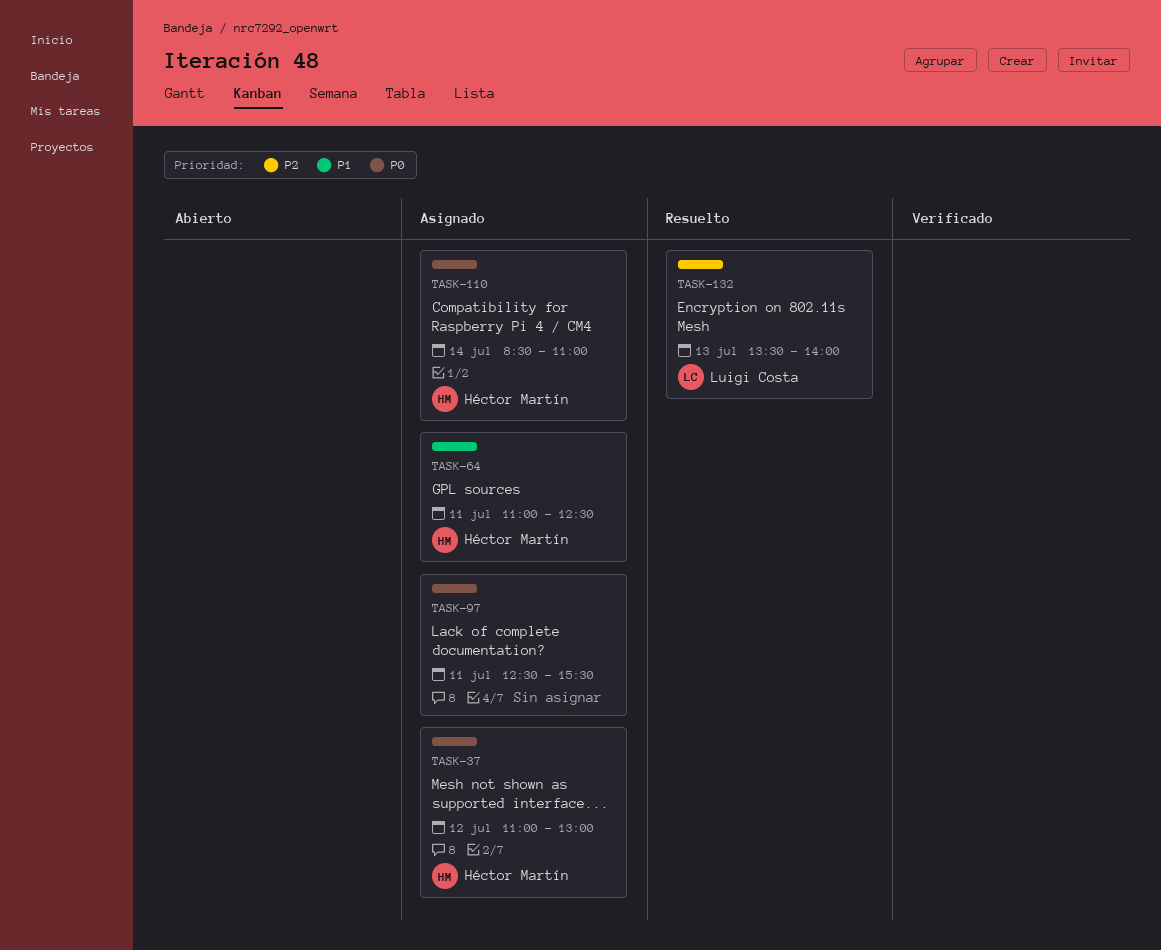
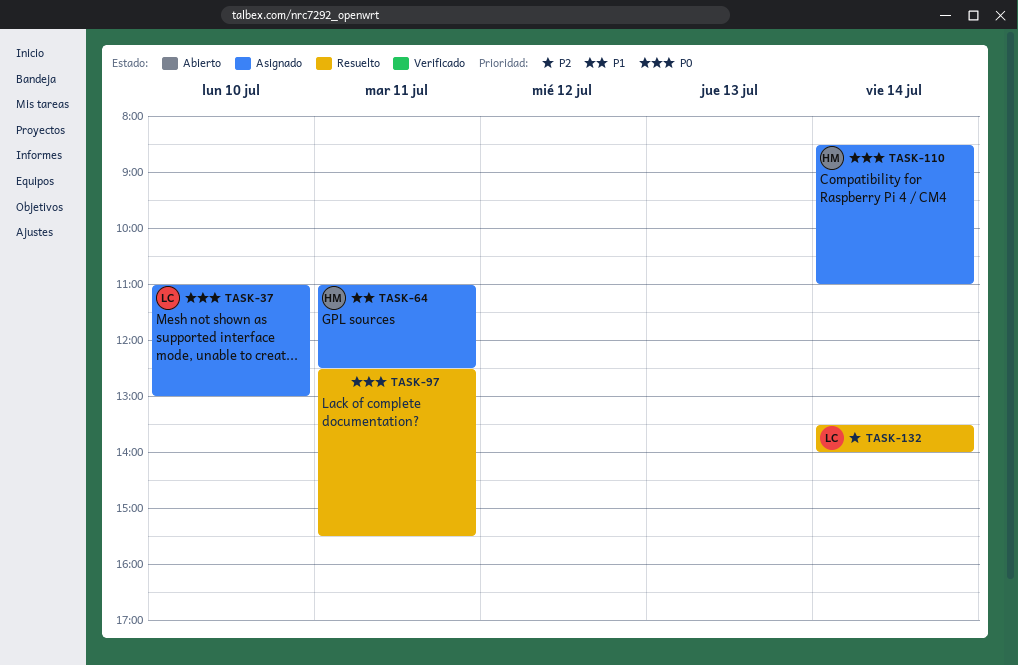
TASK-37, owner: Héctor Martín -> Luigi Costa
TASK-37, day: Jul 12 -> Jul 10
TASK-97, status: Asignado -> Resuelto
TASK-132, day: Jul 13 -> Jul 14

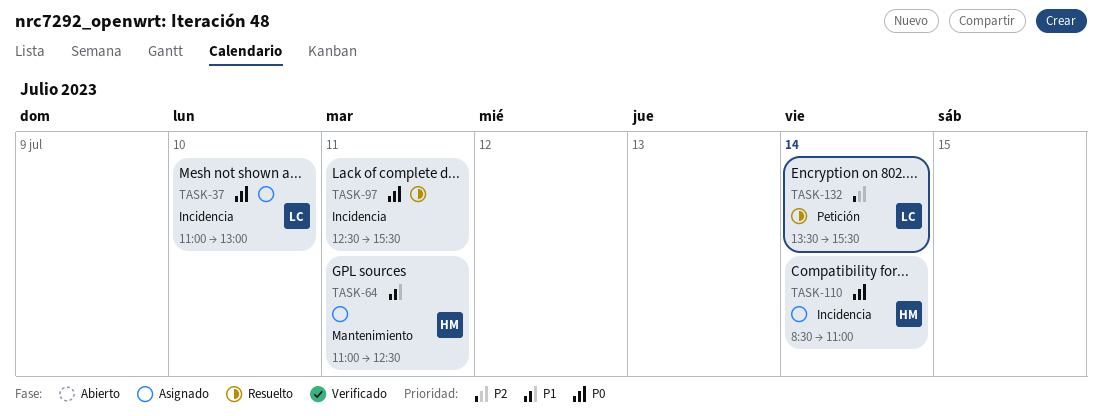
TASK-132, ends: 14:00 -> 15:30

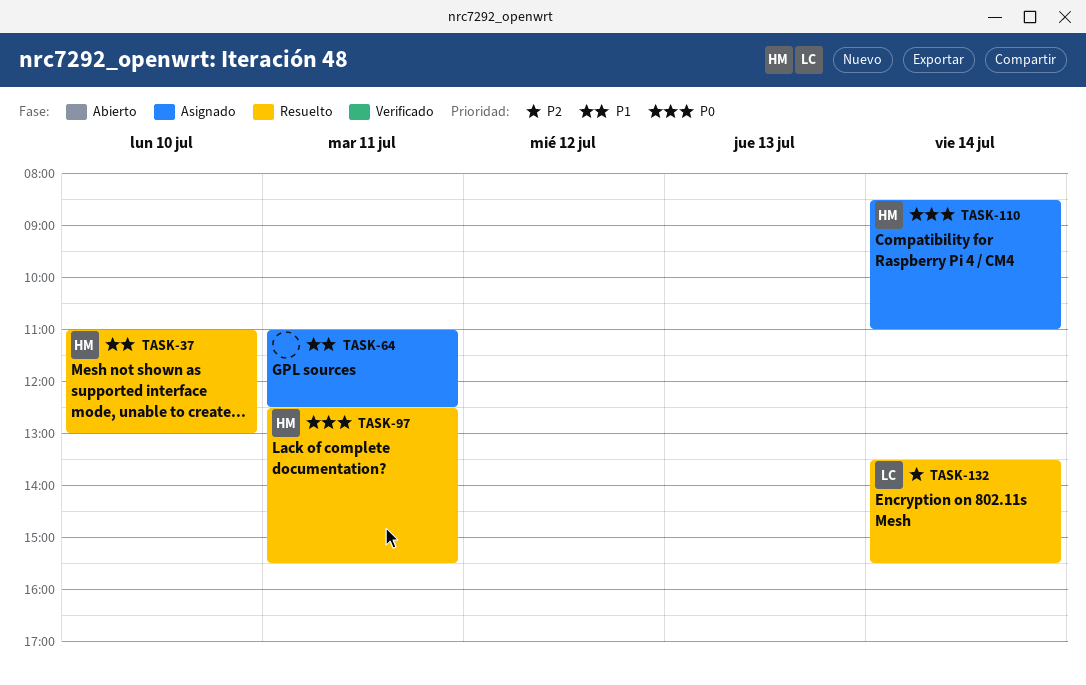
TASK-37, status: Asignado -> Resuelto
TASK-37, owner: LC -> HM
TASK-37, priority: P0 -> P1
TASK-64, owner: HM -> none
TASK-97, owner: none -> HM

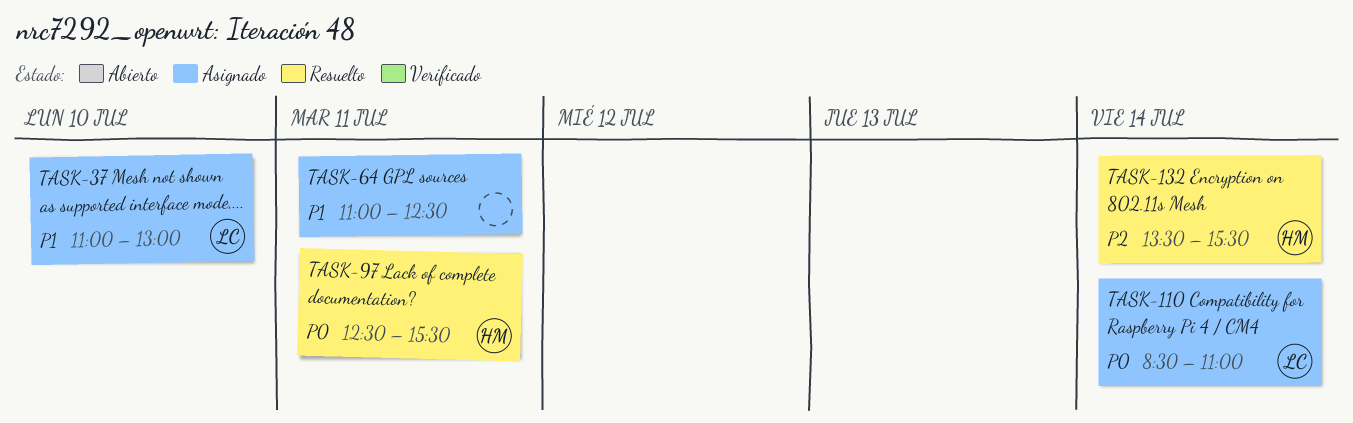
TASK-37, status: Resuelto -> Asignado
TASK-37, owner: HM -> LC
TASK-110, owner: HM -> LC
TASK-132, owner: LC -> HM

